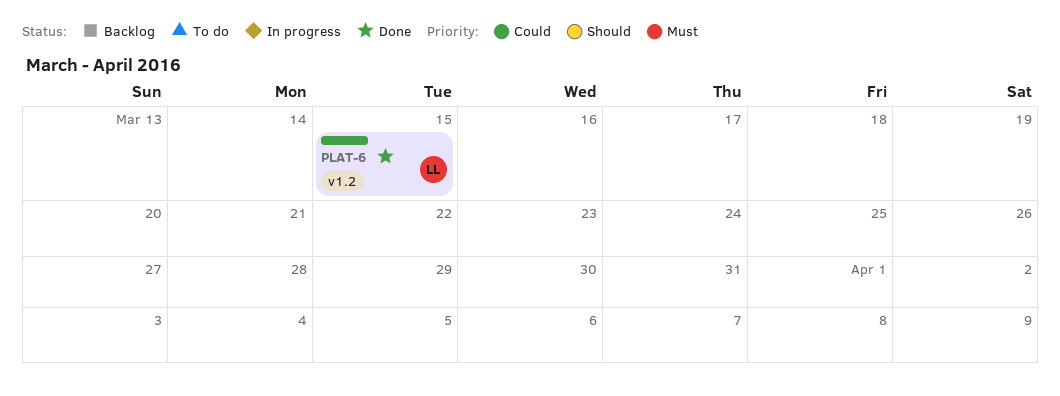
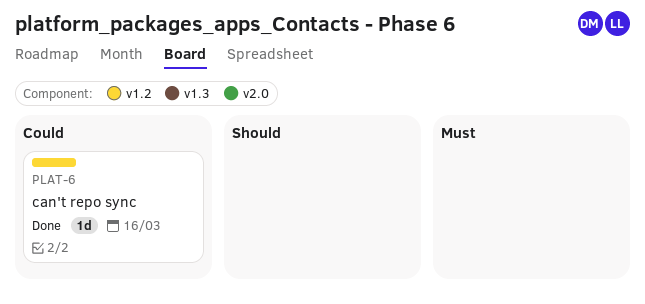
PLAT-6, due: Mar 15 -> Mar 16

